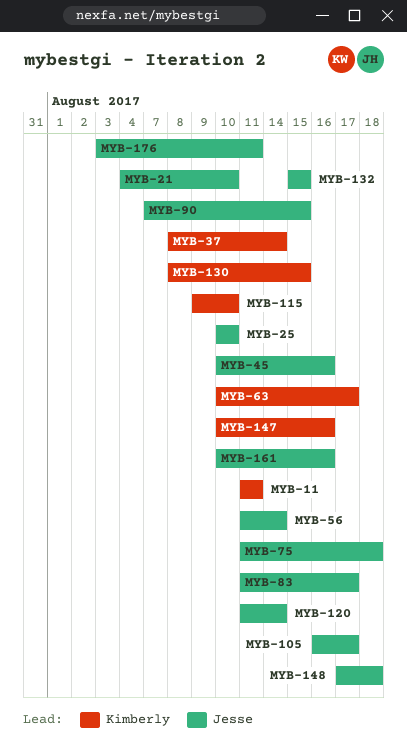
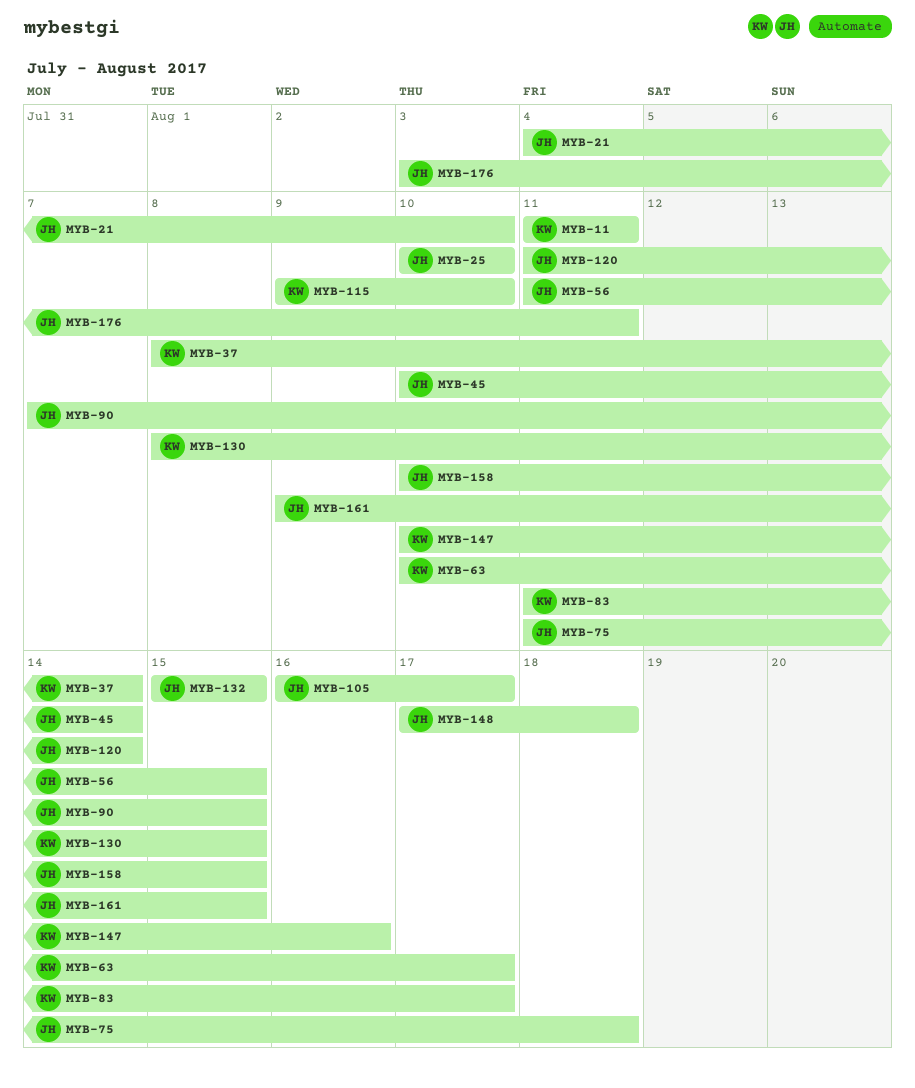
MYB-45, due: Aug 16 -> Aug 14
MYB-56, due: Aug 14 -> Aug 15
MYB-83, owner: Jesse -> Kimberly
MYB-158: none -> present
MYB-161, start: Aug 10 -> Aug 9
MYB-161, due: Aug 16 -> Aug 15

